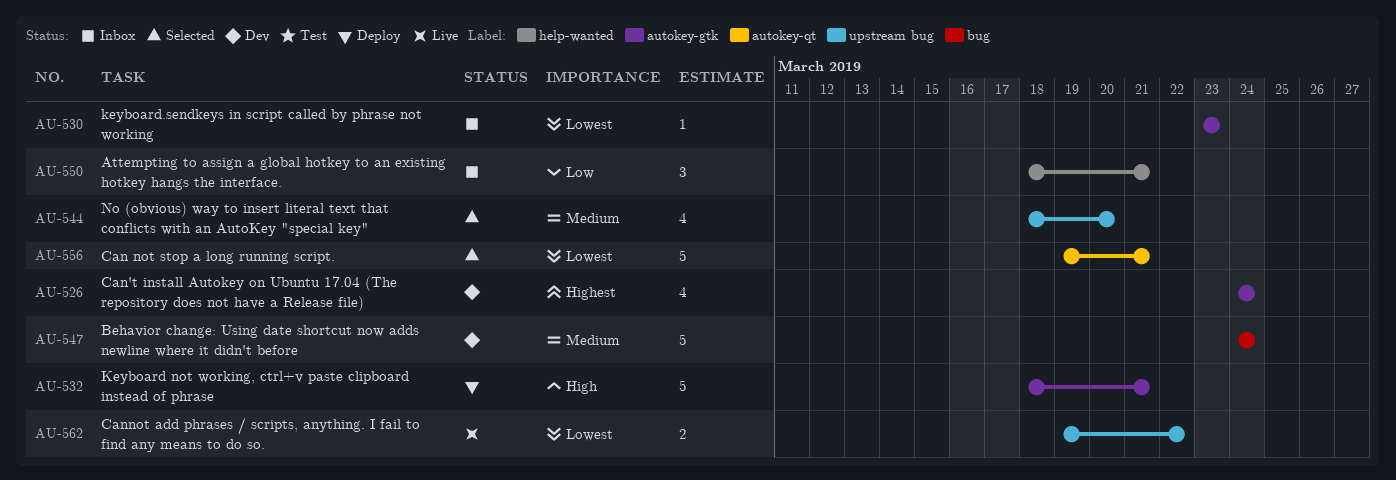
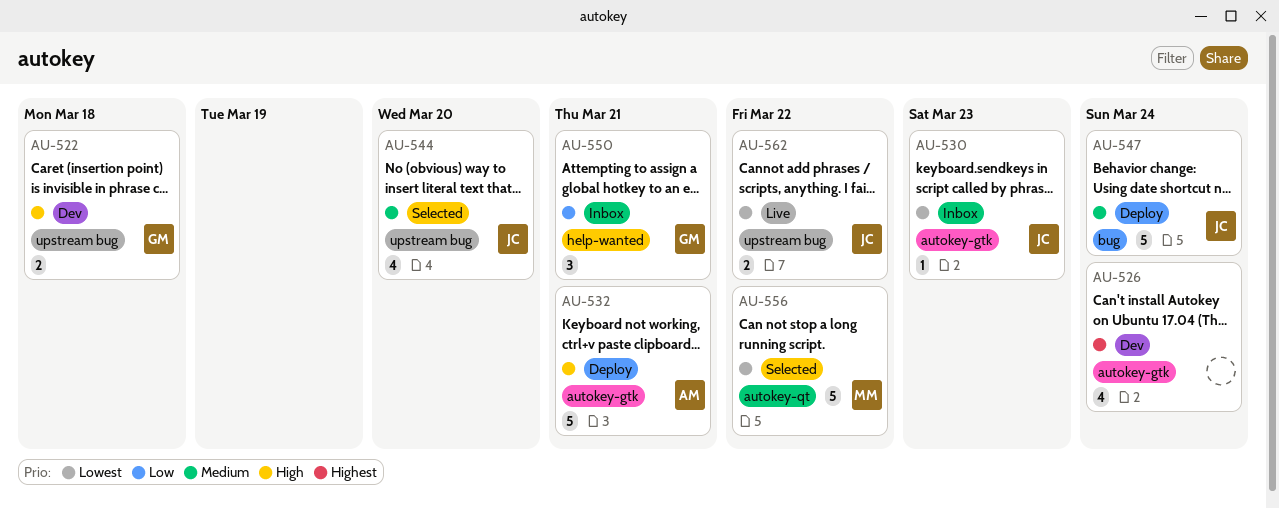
AU-522: none -> present
AU-547, status: Dev -> Deploy
AU-556, due: Mar 21 -> Mar 22

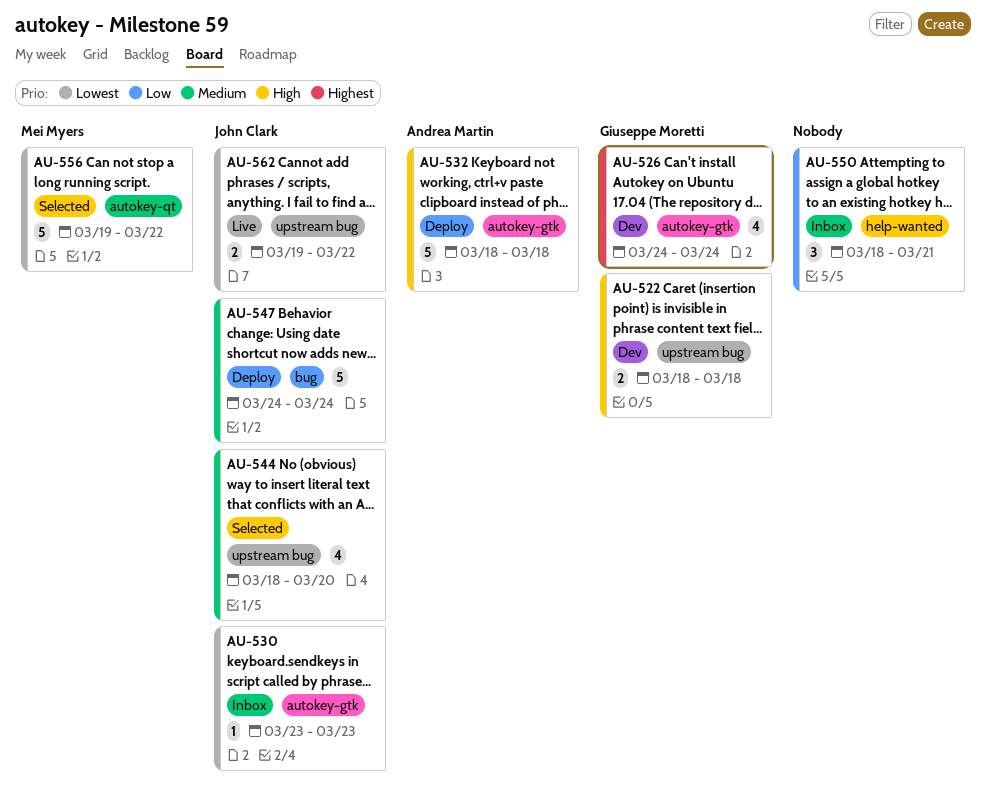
AU-526, owner: none -> Giuseppe Moretti
AU-532, due: Mar 21 -> Mar 18
AU-550, owner: Giuseppe Moretti -> none

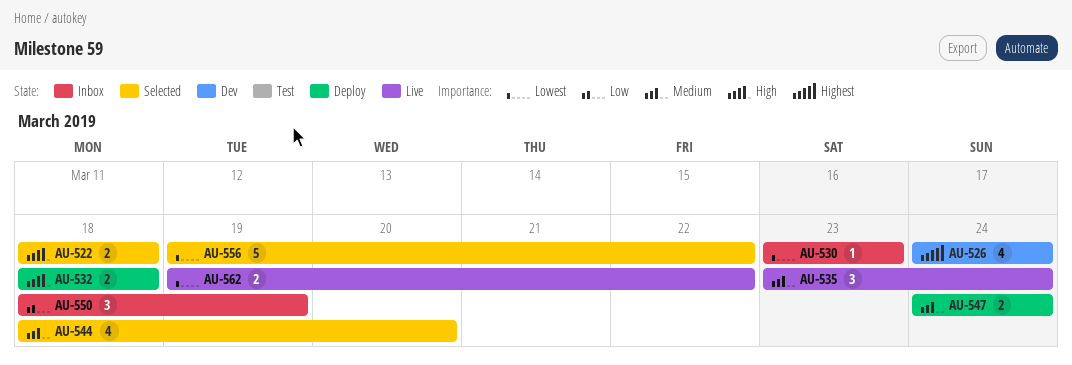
AU-522, status: Dev -> Selected
AU-532, estimate: 5 -> 2
AU-535: none -> present
AU-547, estimate: 5 -> 2
AU-550, due: Mar 21 -> Mar 19

